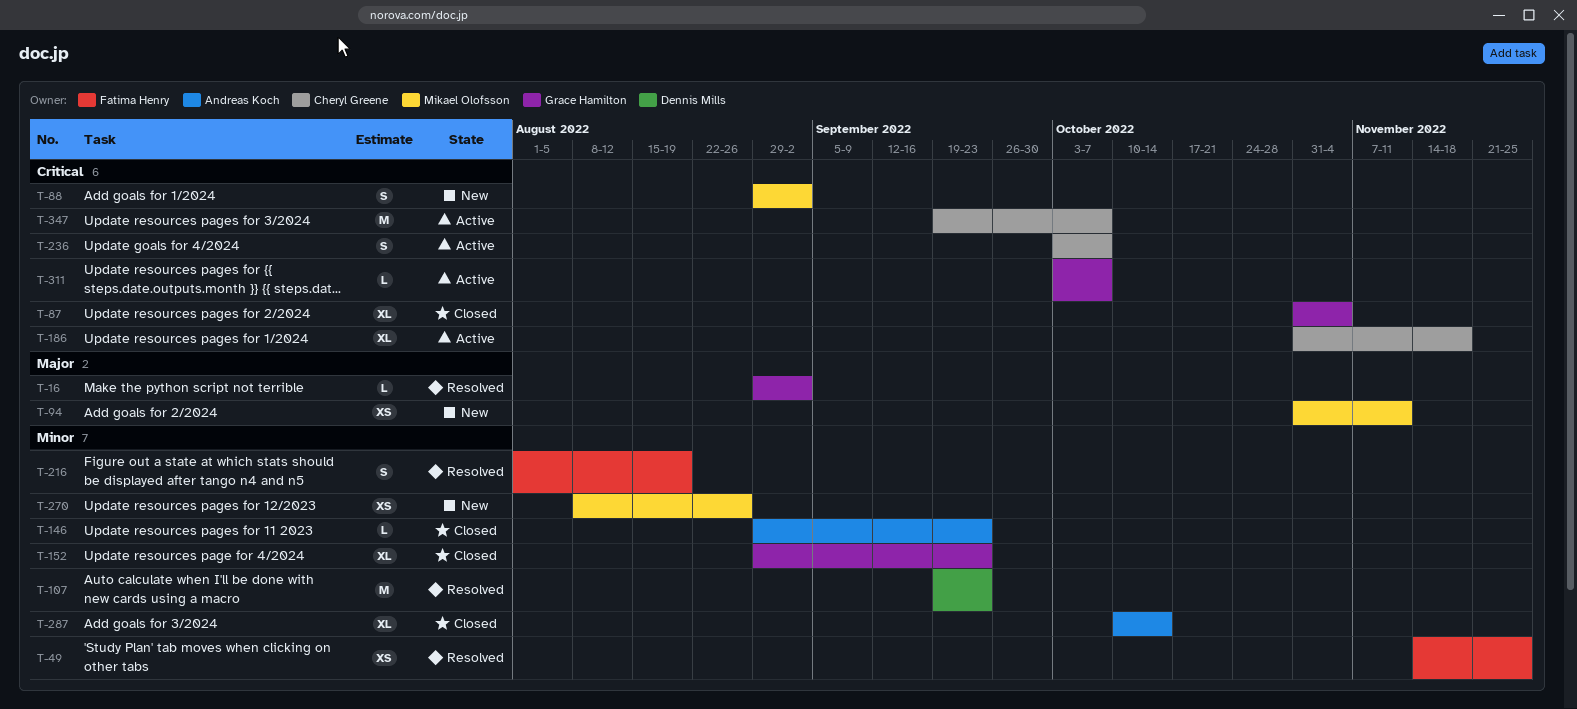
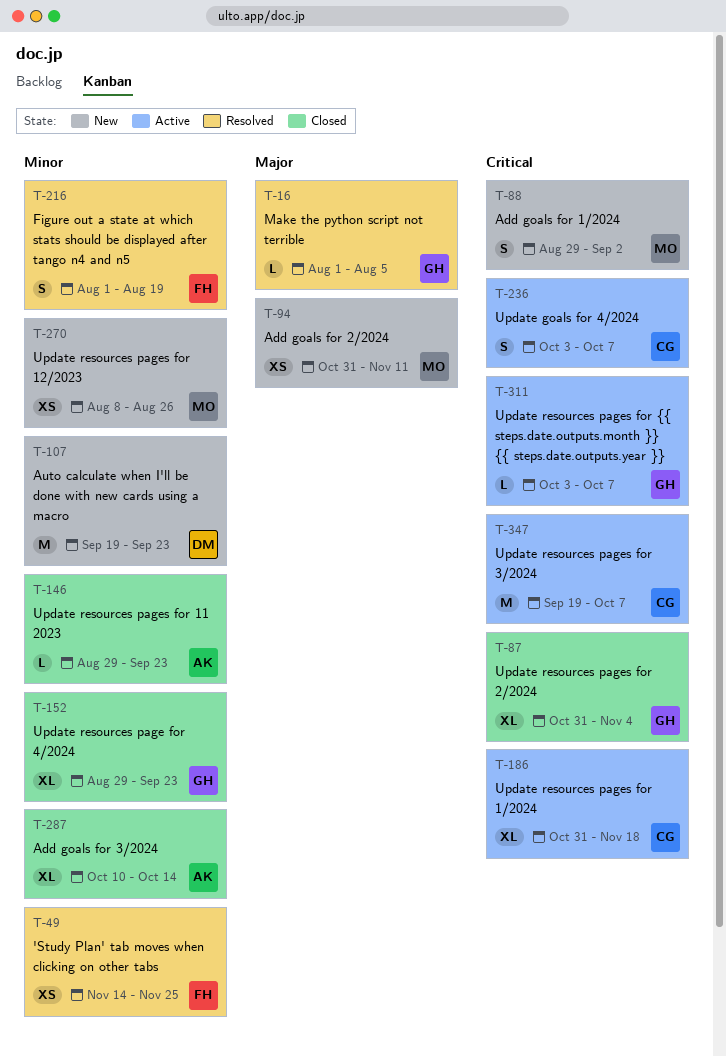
T-16, start: Aug 29 -> Aug 1
T-16, due: Sep 2 -> Aug 5
T-107, status: Resolved -> New

